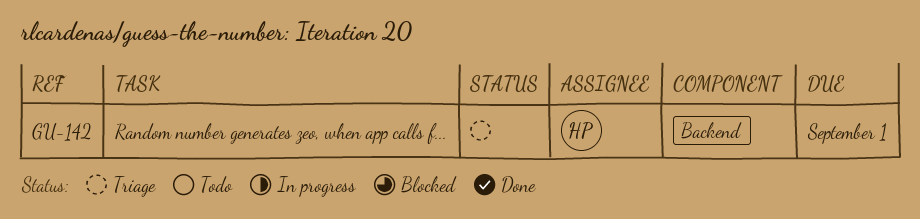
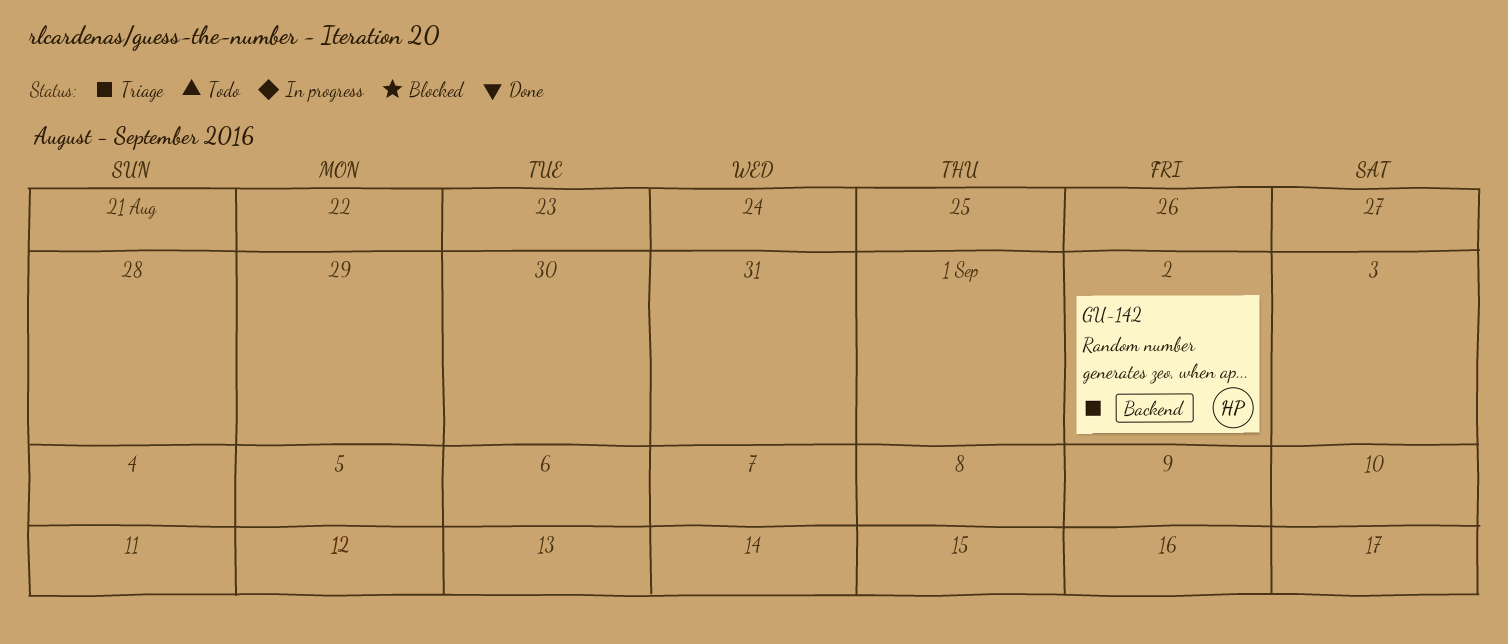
GU-142, due: Sep 1 -> Sep 2

